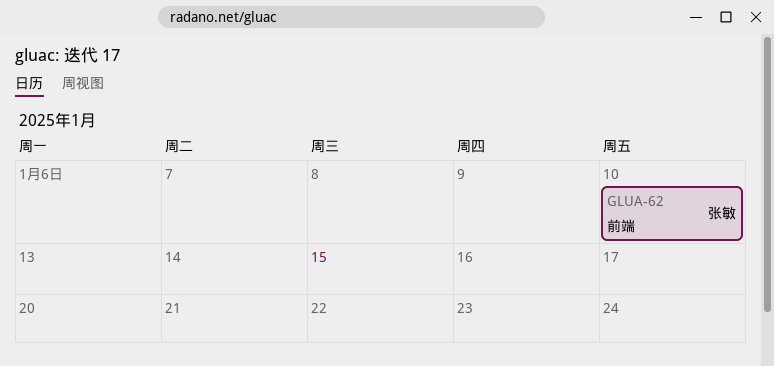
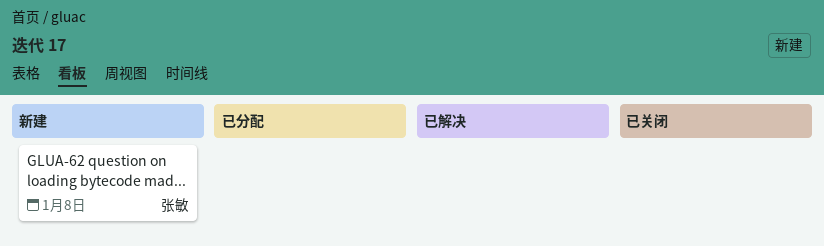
GLUA-62, due: Jan 10 -> Jan 8

